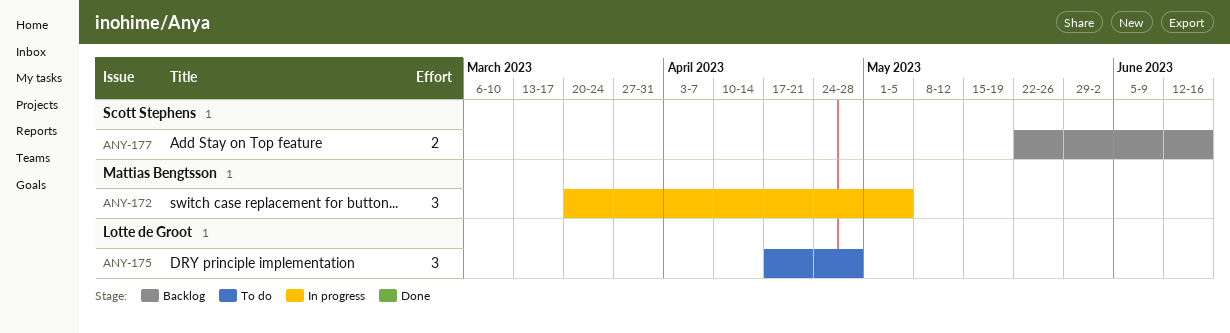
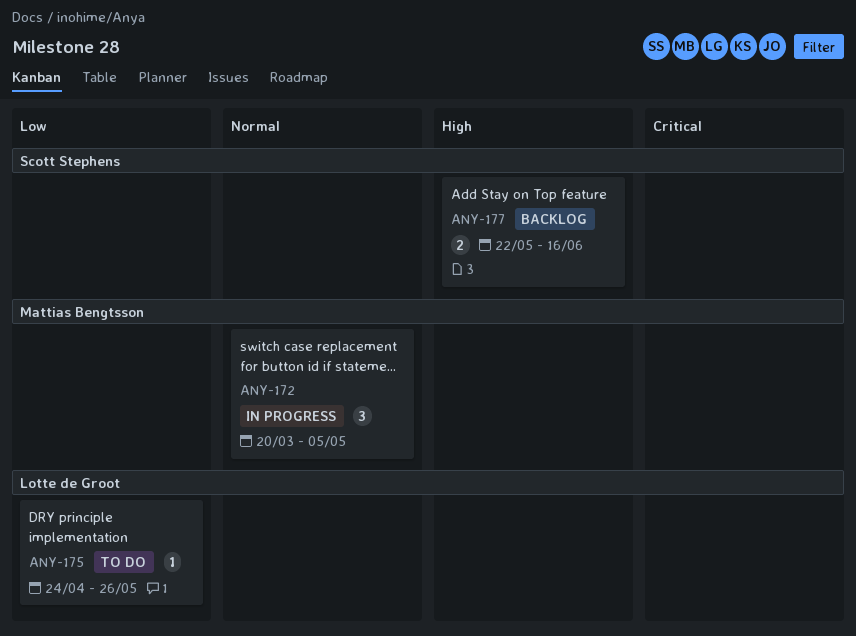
ANY-175, estimate: 3 -> 1
ANY-175, start: Apr 17 -> Apr 24
ANY-175, due: Apr 28 -> May 26

